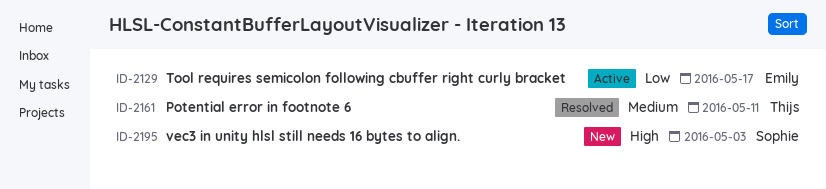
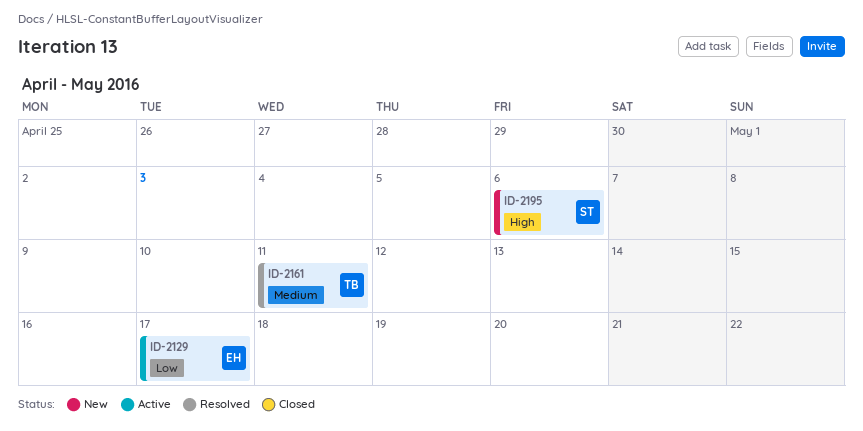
ID-2195, due: May 3 -> May 6

